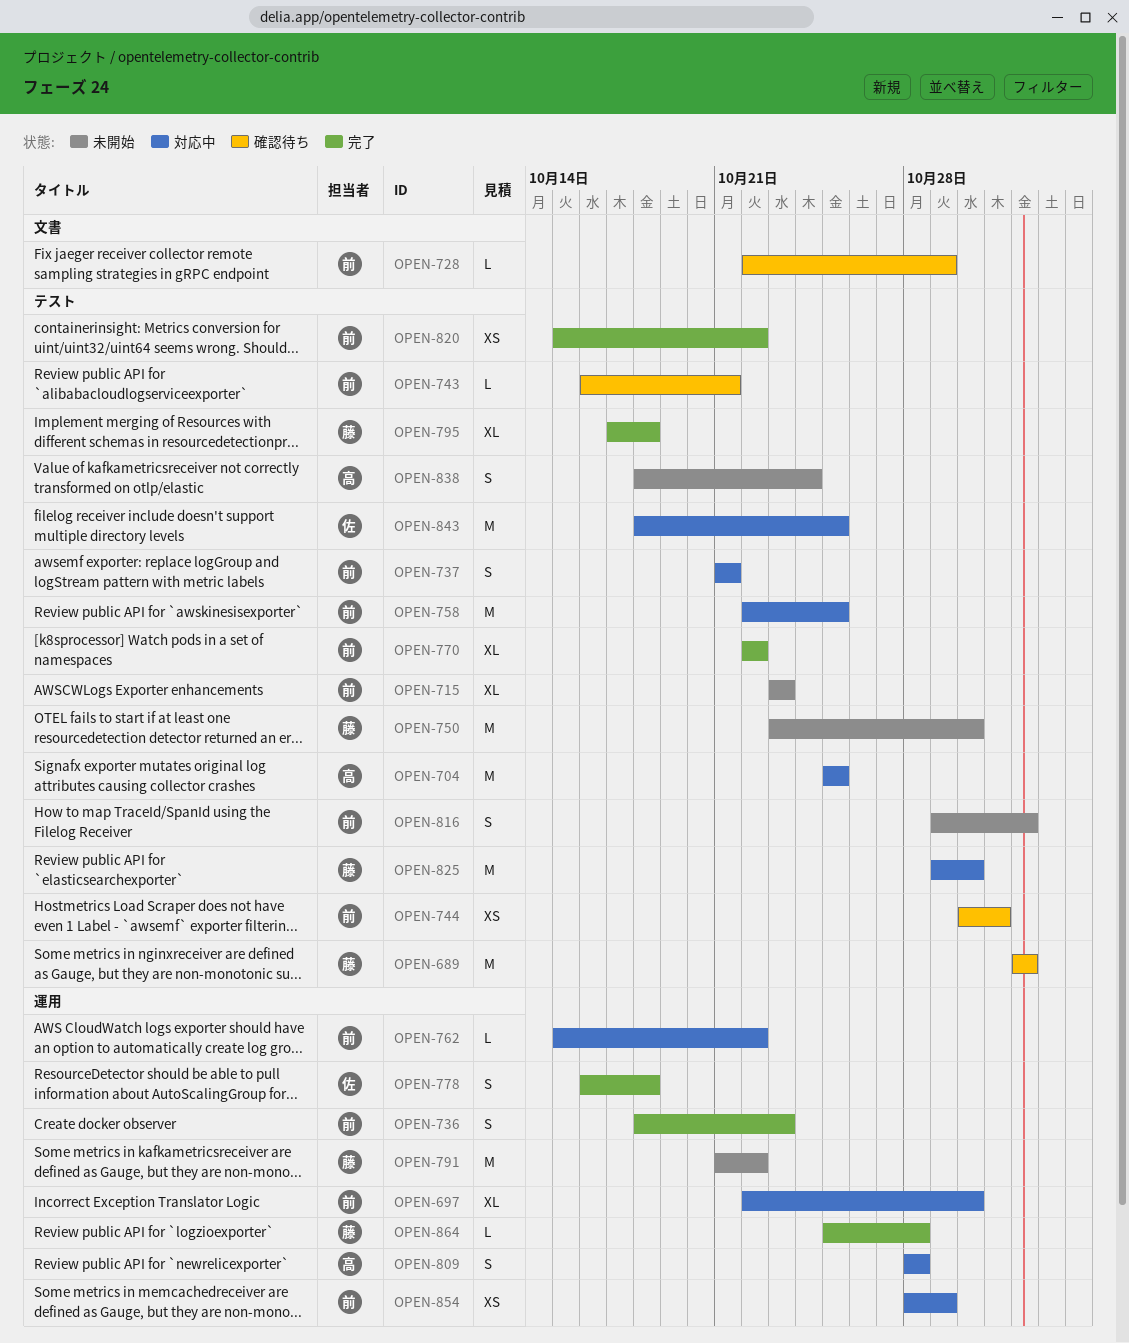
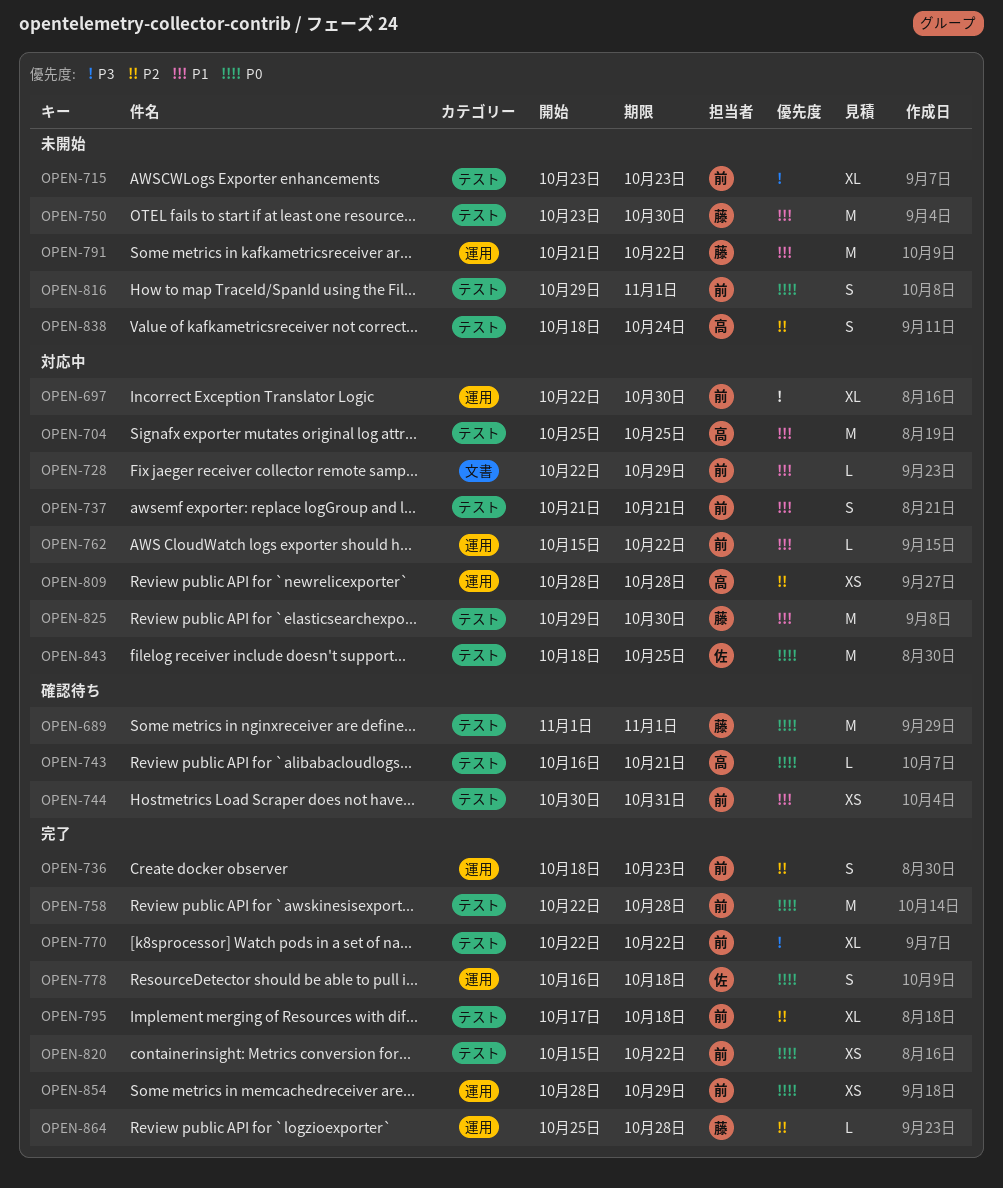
OPEN-728, status: 確認待ち -> 対応中
OPEN-743, owner: 前 -> 高
OPEN-758, status: 対応中 -> 完了
OPEN-758, due: Oct 25 -> Oct 28
OPEN-795, owner: 藤 -> 前
OPEN-809, estimate: S -> XS
OPEN-854, status: 対応中 -> 完了

